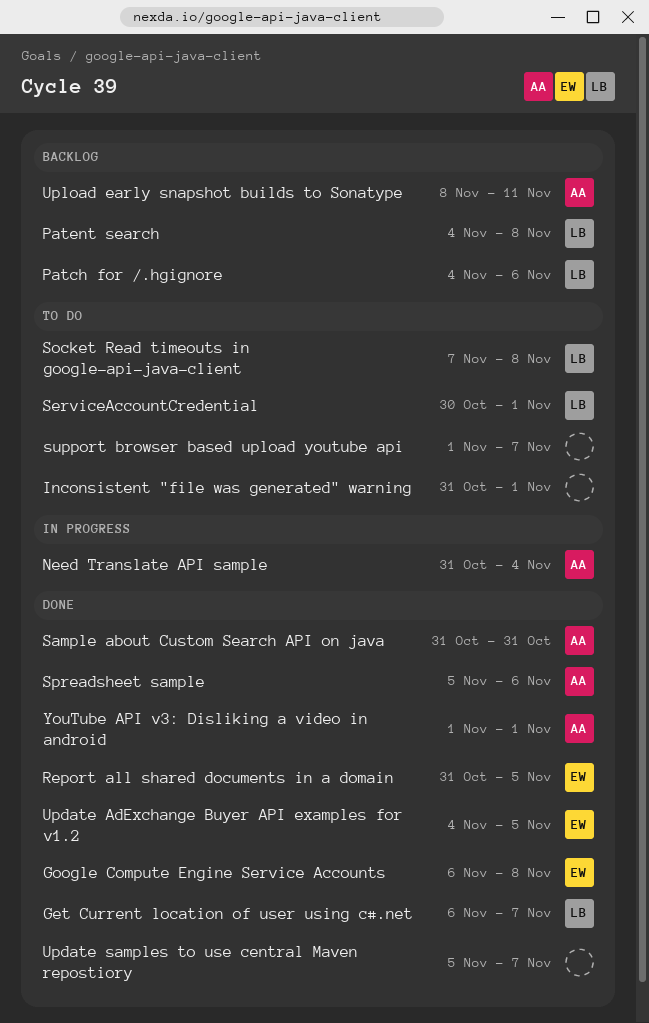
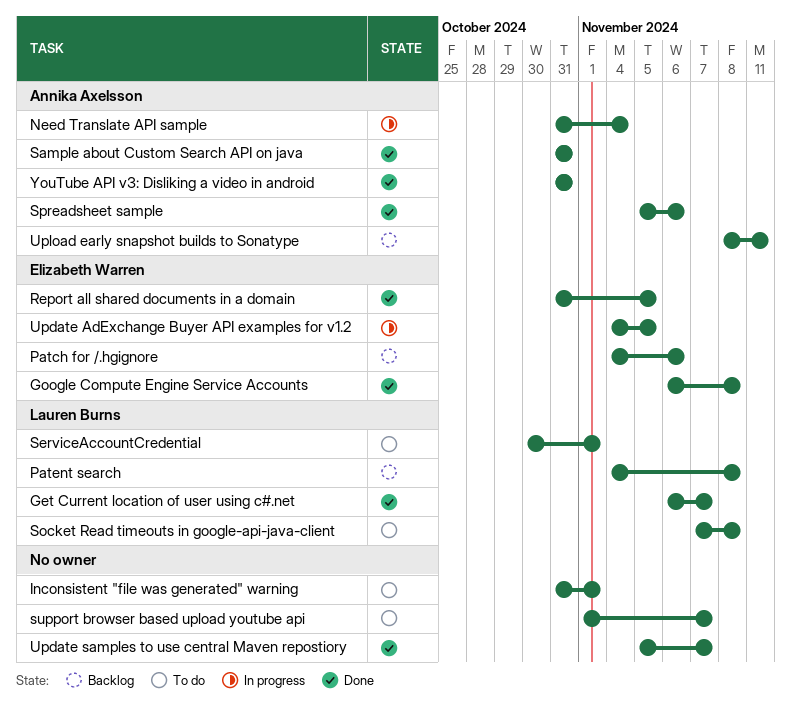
Patch for /.hgignore, owner: Lauren Burns -> Elizabeth Warren
Update AdExchange Buyer API examples for v1.2, status: Done -> In progress
YouTube API v3: Disliking a video in android, start: Nov 1 -> Oct 31
YouTube API v3: Disliking a video in android, due: Nov 1 -> Oct 31

